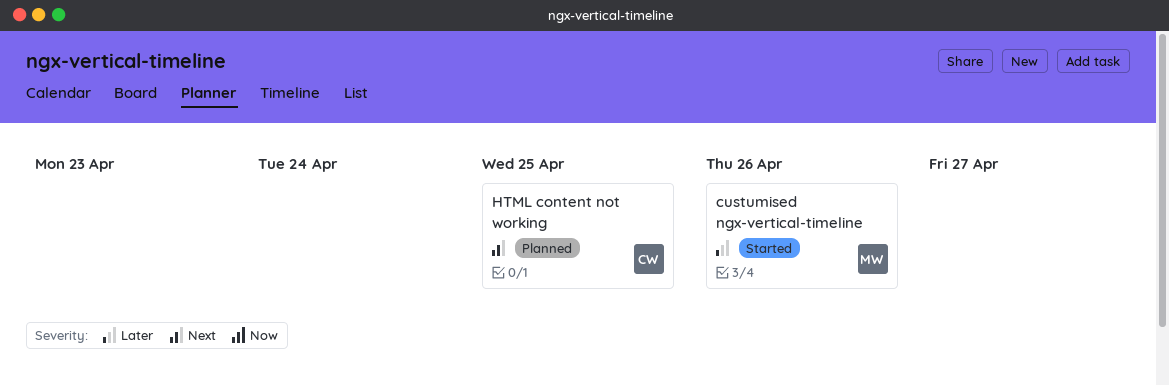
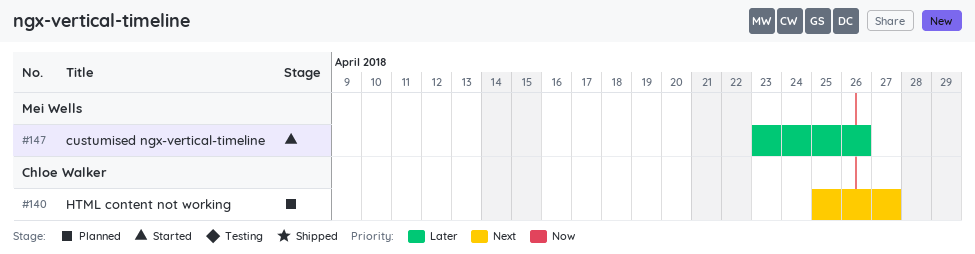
HTML content not working, due: Apr 25 -> Apr 27

